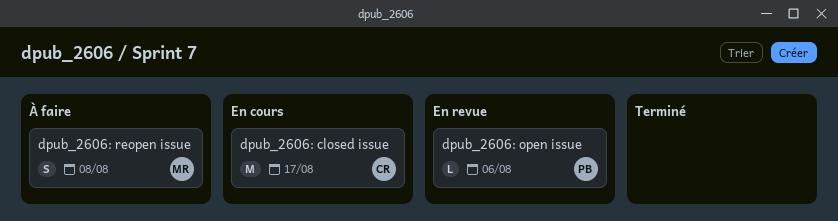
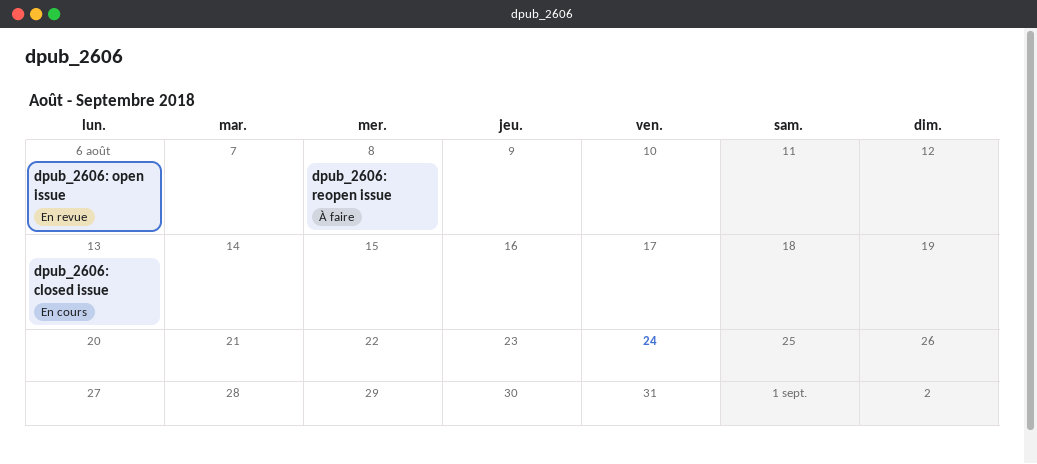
dpub_2606: closed issue, due: Aug 17 -> Aug 13

